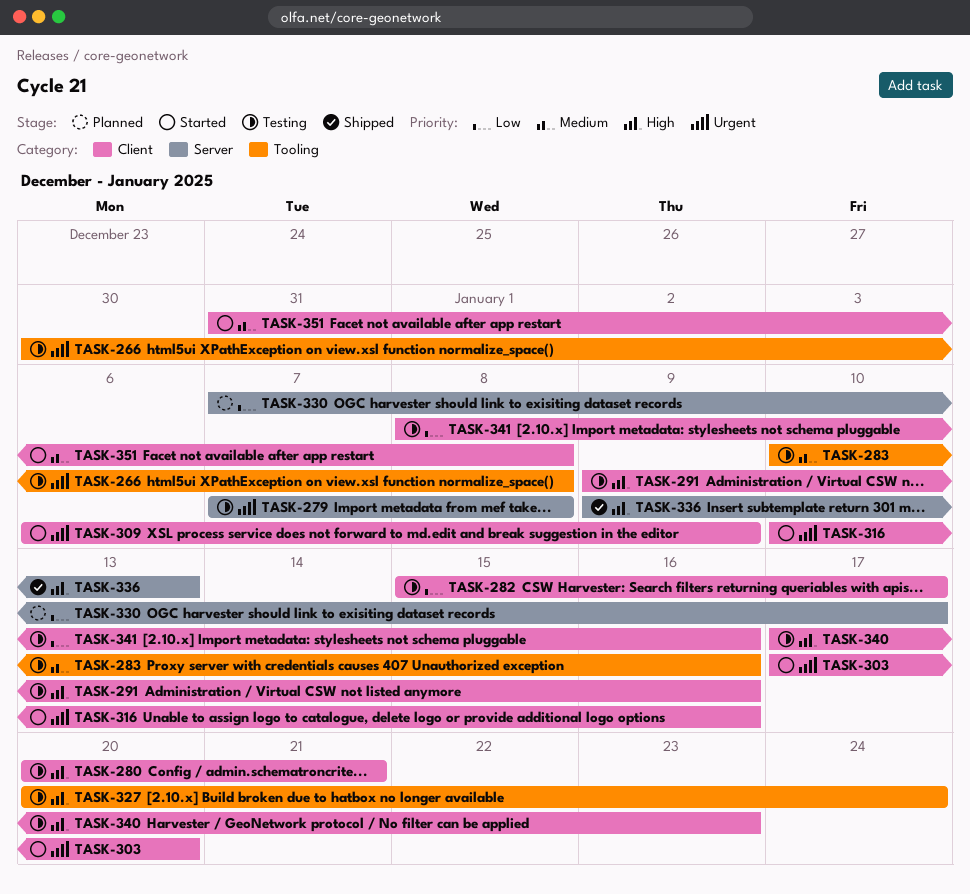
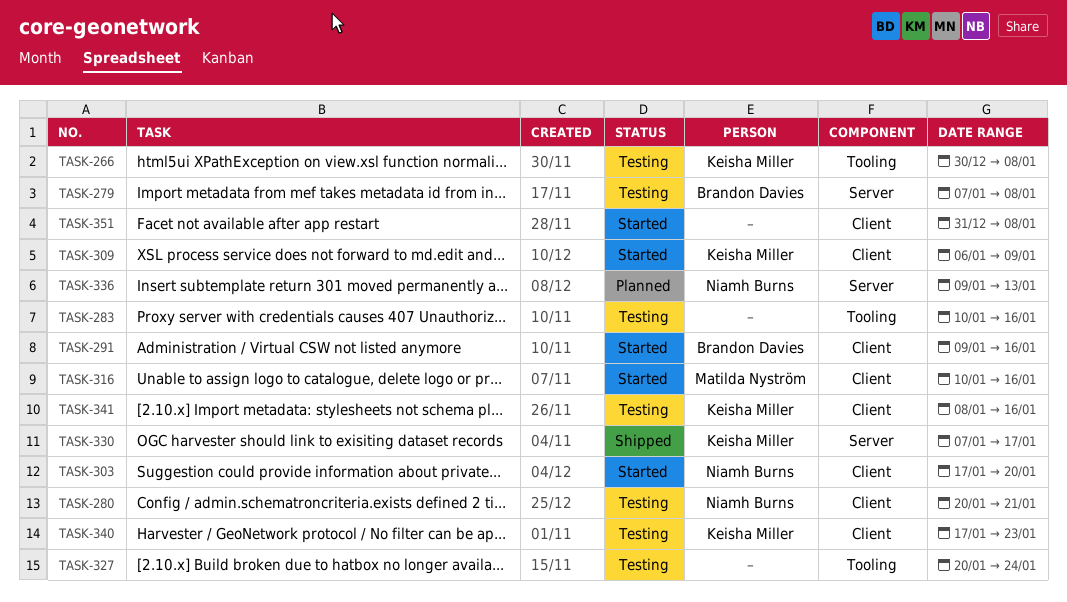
TASK-282: present -> none
TASK-291, status: Testing -> Started
TASK-330, status: Planned -> Shipped
TASK-336, status: Shipped -> Planned

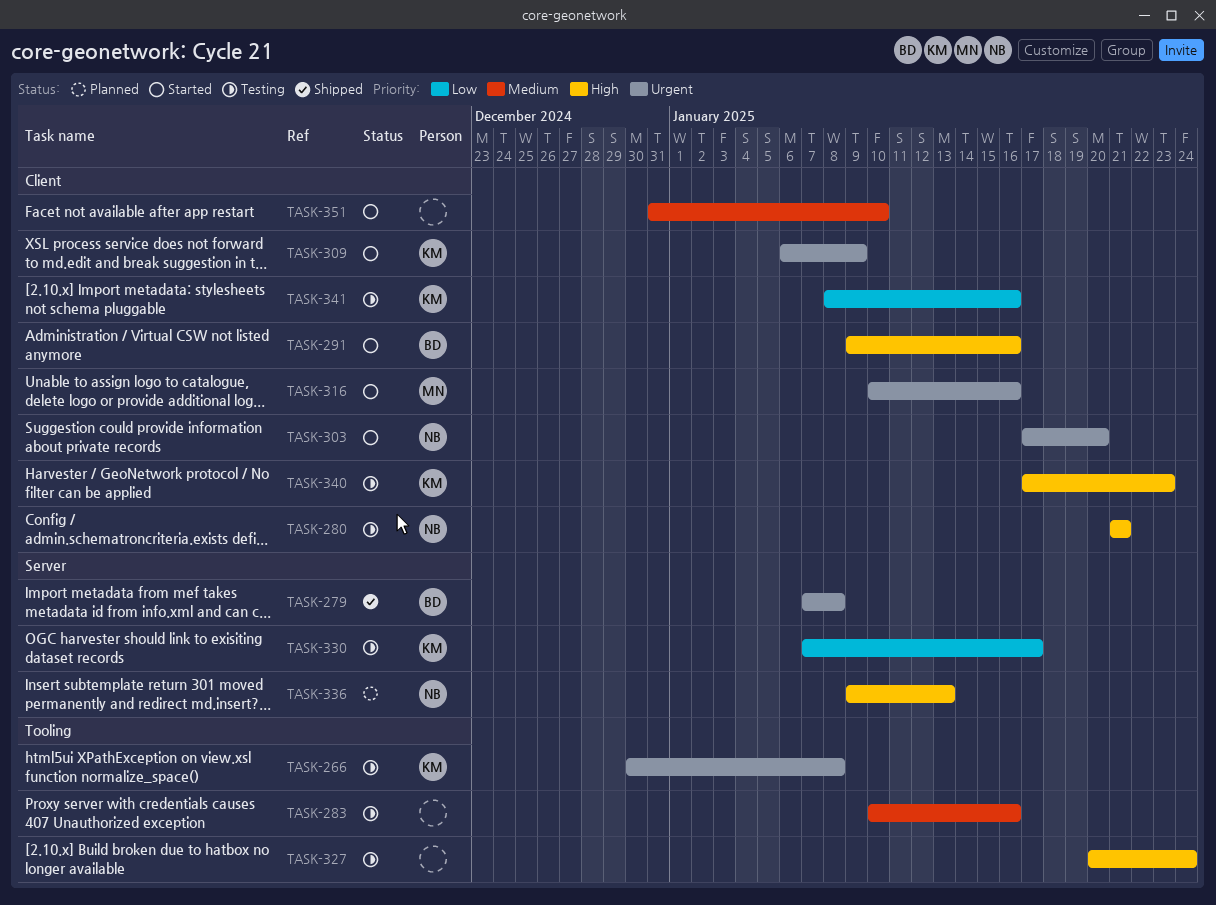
TASK-279, status: Testing -> Shipped
TASK-280, start: Jan 20 -> Jan 21
TASK-330, status: Shipped -> Testing
TASK-351, due: Jan 8 -> Jan 10

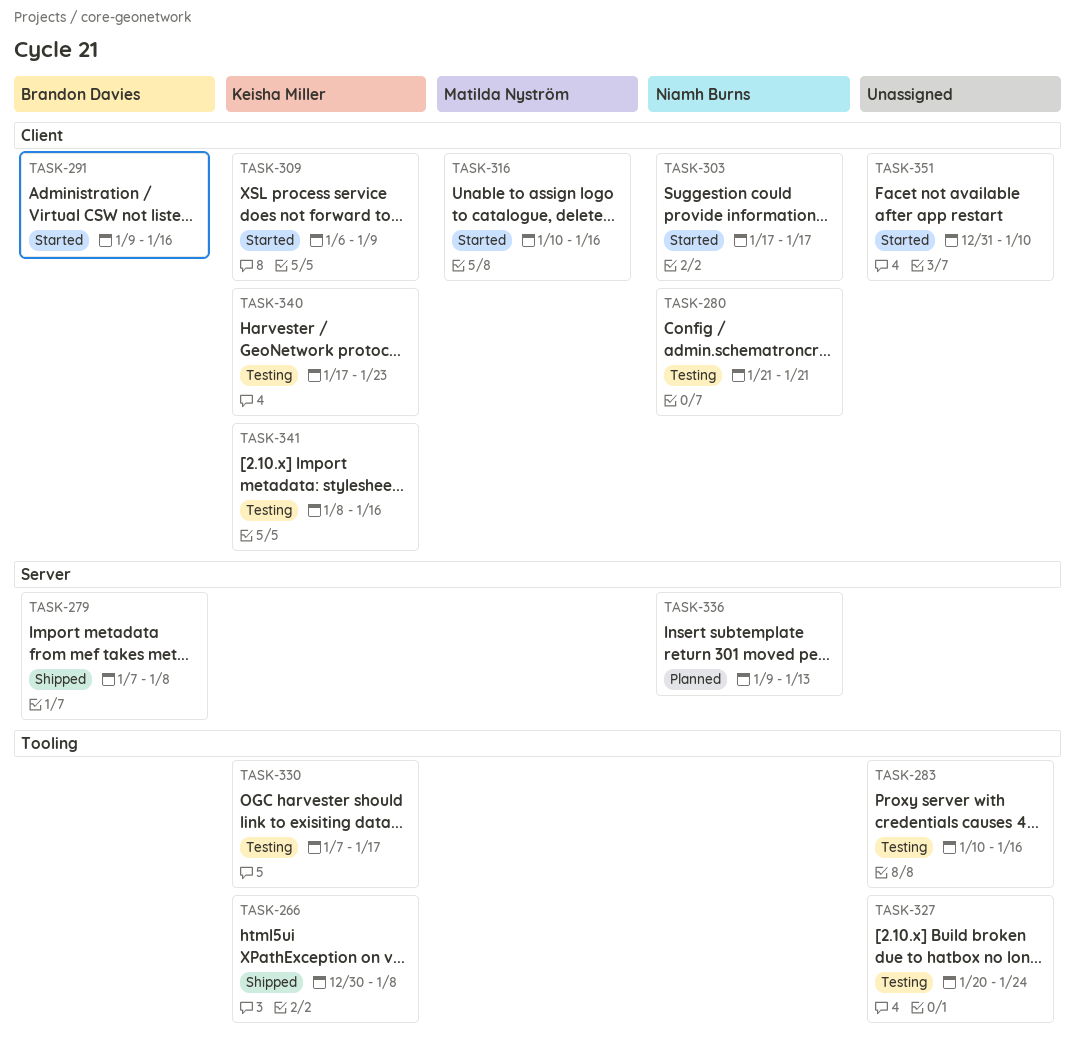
TASK-266, status: Testing -> Shipped
TASK-303, due: Jan 20 -> Jan 17
TASK-330, label: Server -> Tooling

